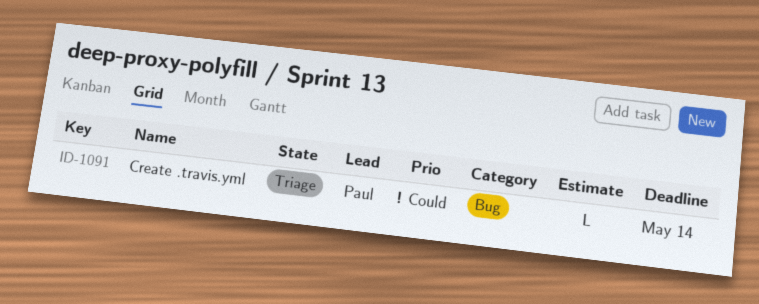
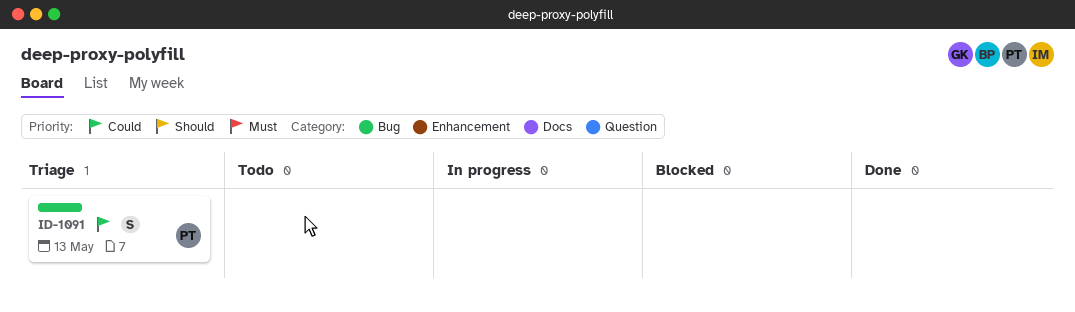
ID-1091, estimate: L -> S
ID-1091, due: May 14 -> May 13

